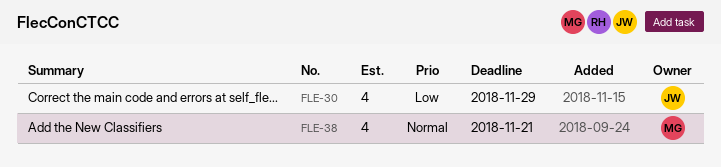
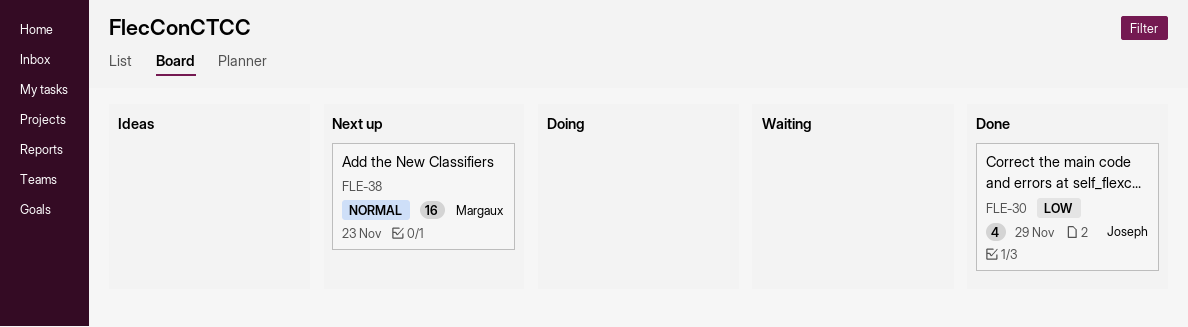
FLE-38, estimate: 4 -> 16
FLE-38, due: Nov 21 -> Nov 23

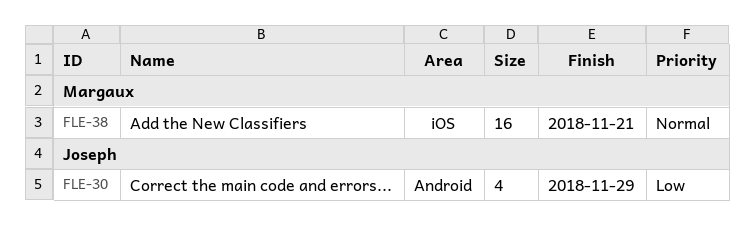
FLE-38, due: Nov 23 -> Nov 21

